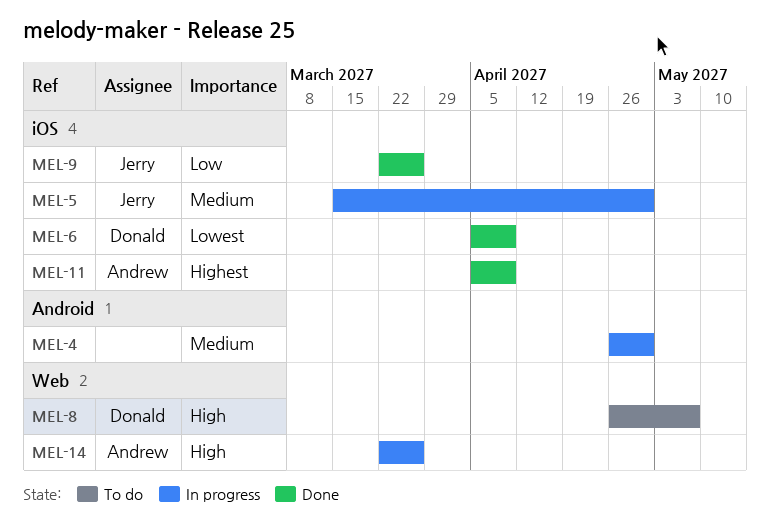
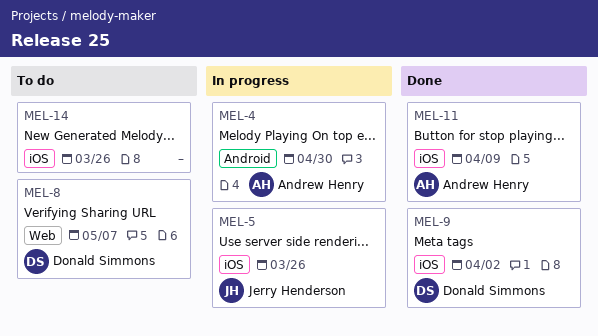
MEL-4, owner: none -> Andrew Henry
MEL-5, due: Apr 30 -> Mar 26
MEL-6: present -> none
MEL-9, owner: Jerry Henderson -> Donald Simmons
MEL-9, due: Mar 26 -> Apr 2
MEL-14, status: In progress -> To do
MEL-14, owner: Andrew Henry -> none
MEL-14, label: Web -> iOS

